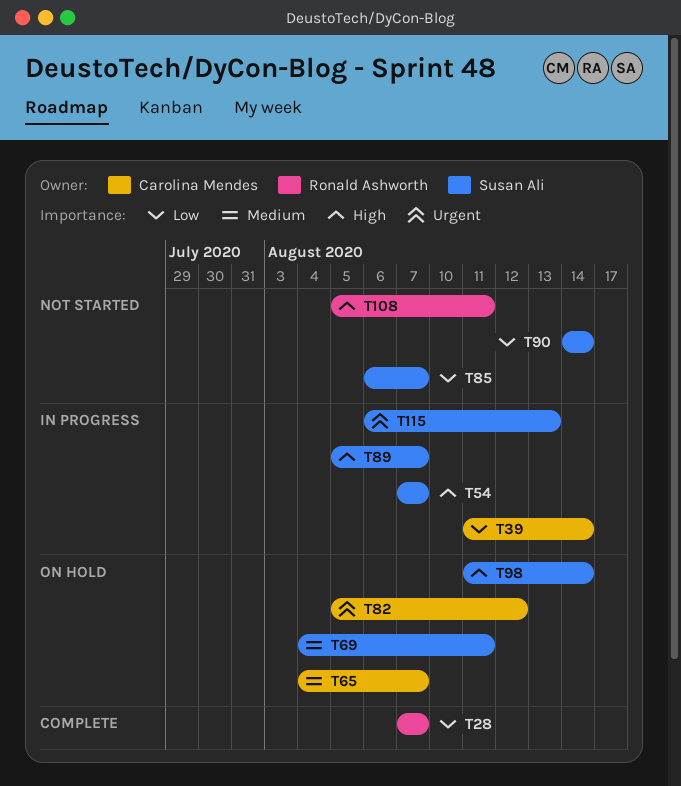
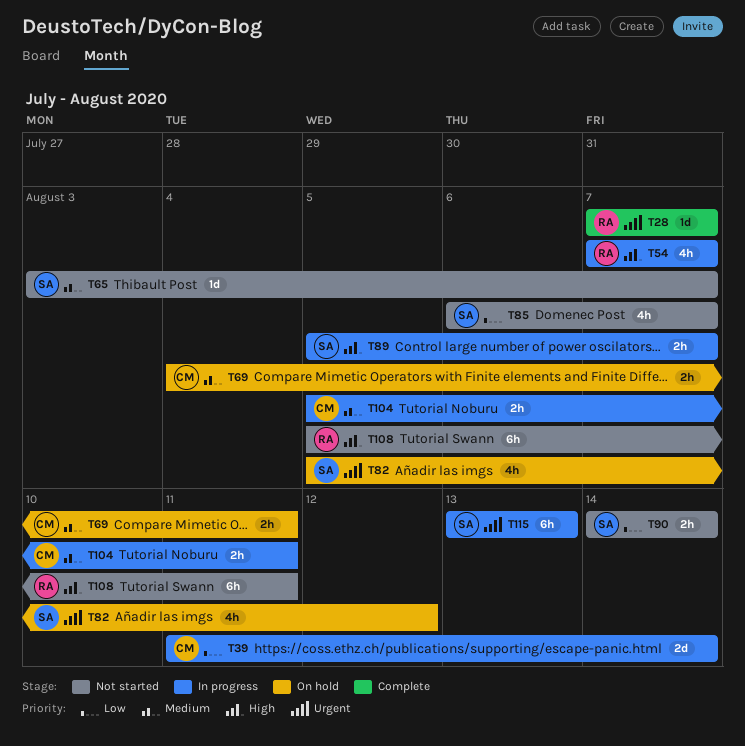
T28, priority: Low -> Urgent
T54, owner: Susan Ali -> Ronald Ashworth
T65, status: On hold -> Not started
T65, owner: Carolina Mendes -> Susan Ali
T65, start: Aug 4 -> Aug 3
T69, owner: Susan Ali -> Carolina Mendes
T82, owner: Carolina Mendes -> Susan Ali
T98: present -> none
T104: none -> present
T115, start: Aug 6 -> Aug 13

